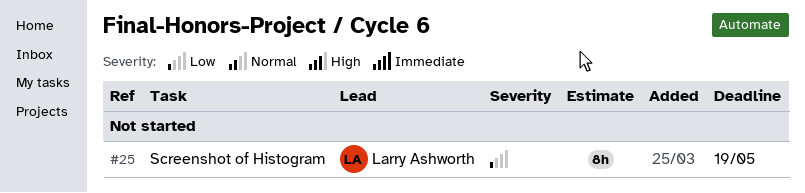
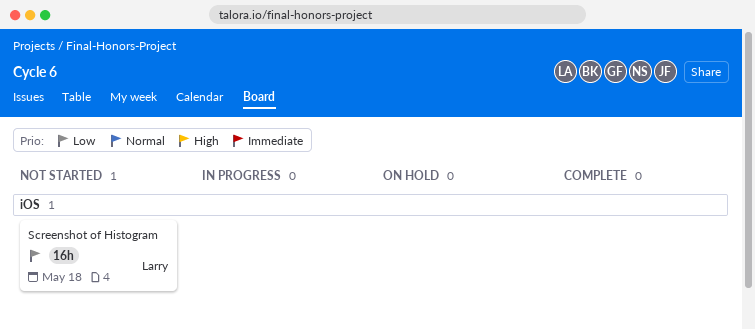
Screenshot of Histogram, estimate: 8h -> 16h
Screenshot of Histogram, due: May 19 -> May 18

